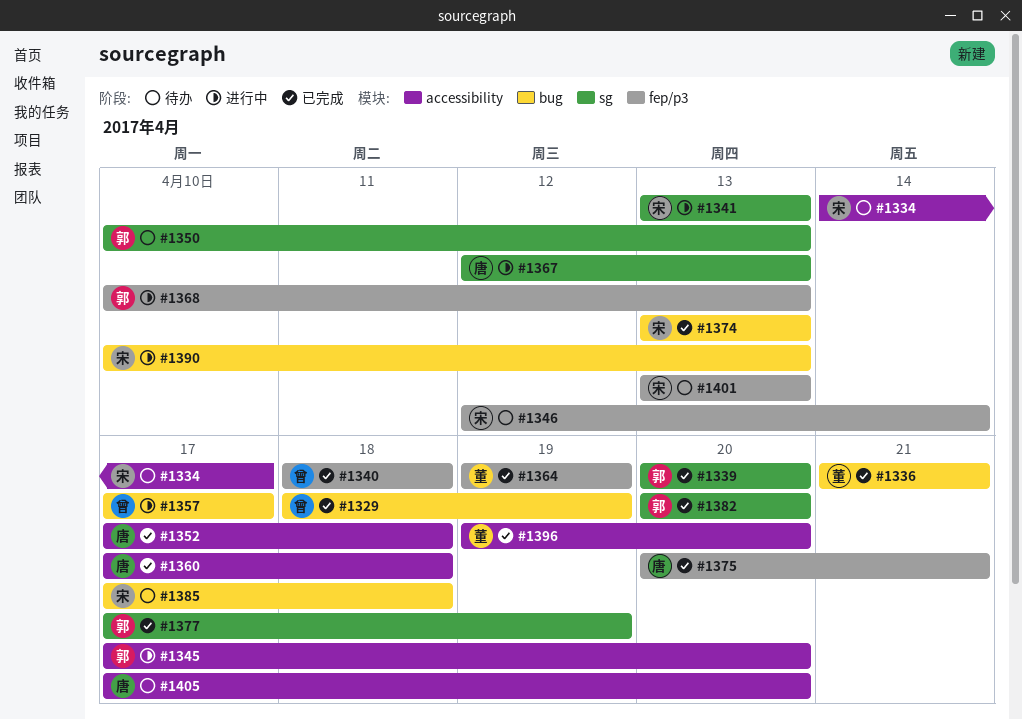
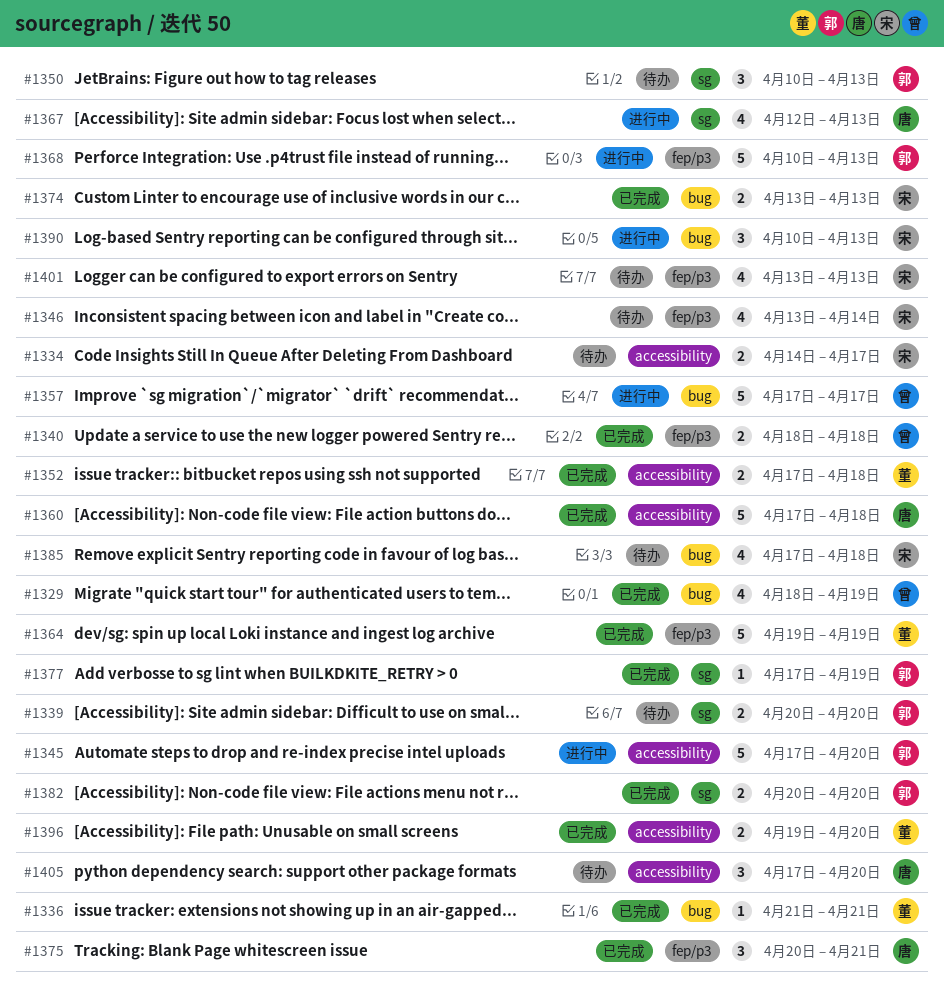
#1339, status: 已完成 -> 待办
#1341: present -> none
#1346, start: Apr 12 -> Apr 13
#1352, owner: 唐 -> 董

